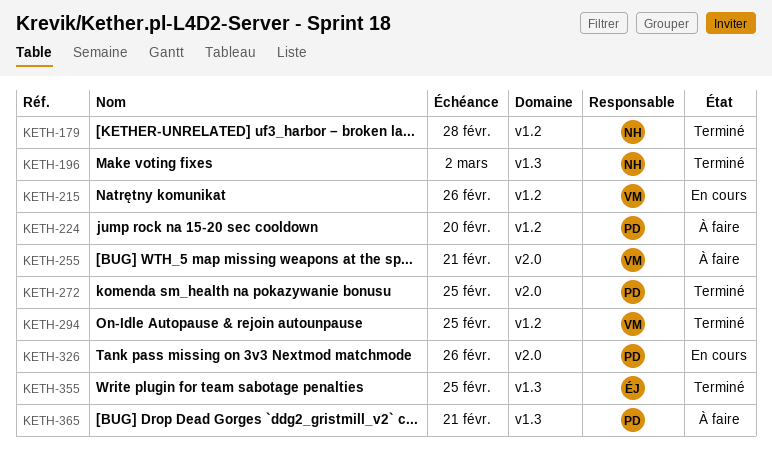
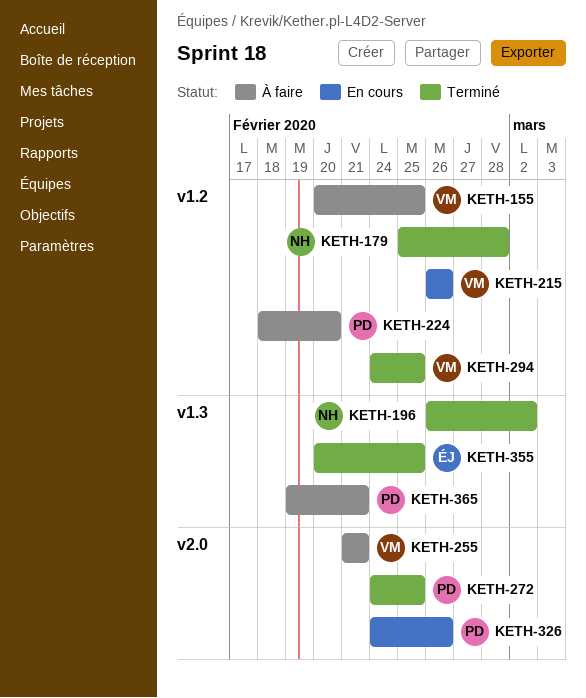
KETH-155: none -> present

